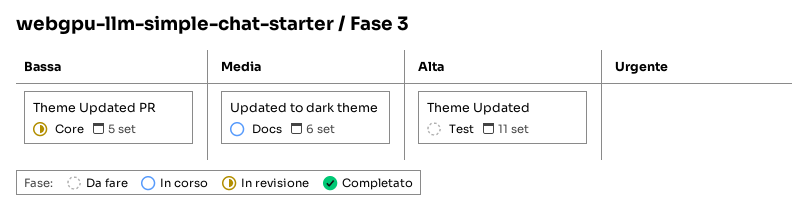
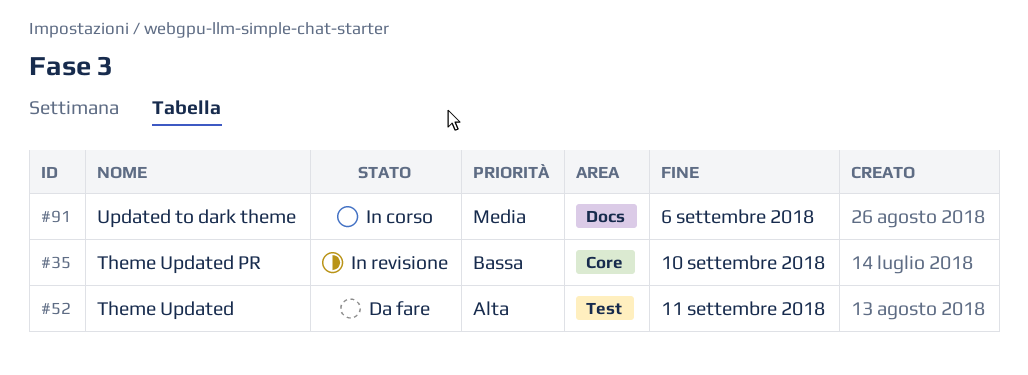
Theme Updated PR, due: Sep 5 -> Sep 10

